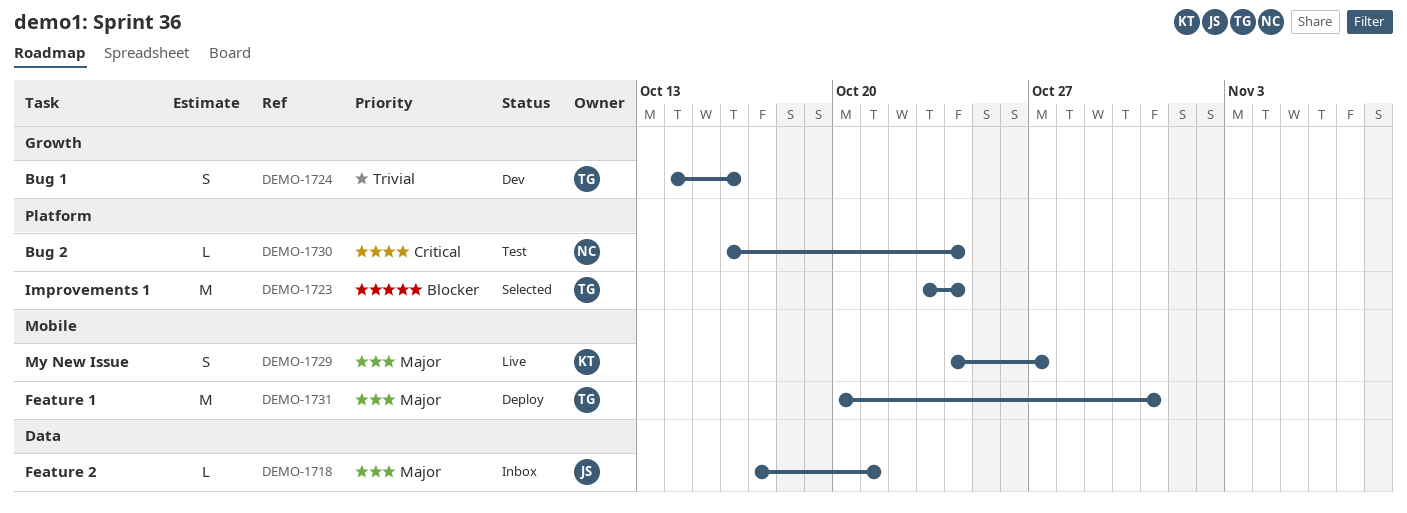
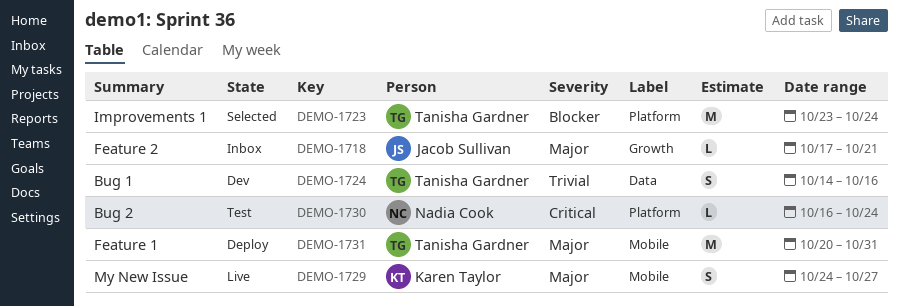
DEMO-1718, label: Data -> Growth
DEMO-1724, label: Growth -> Data

